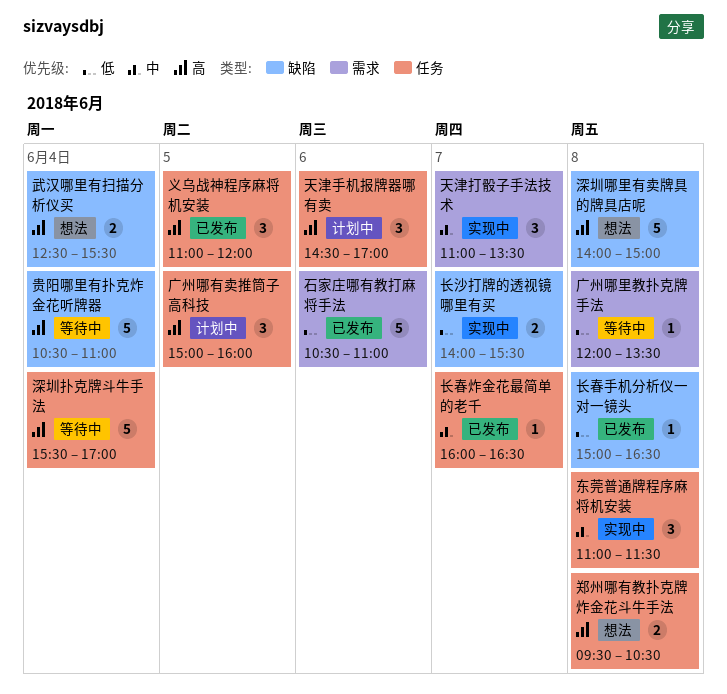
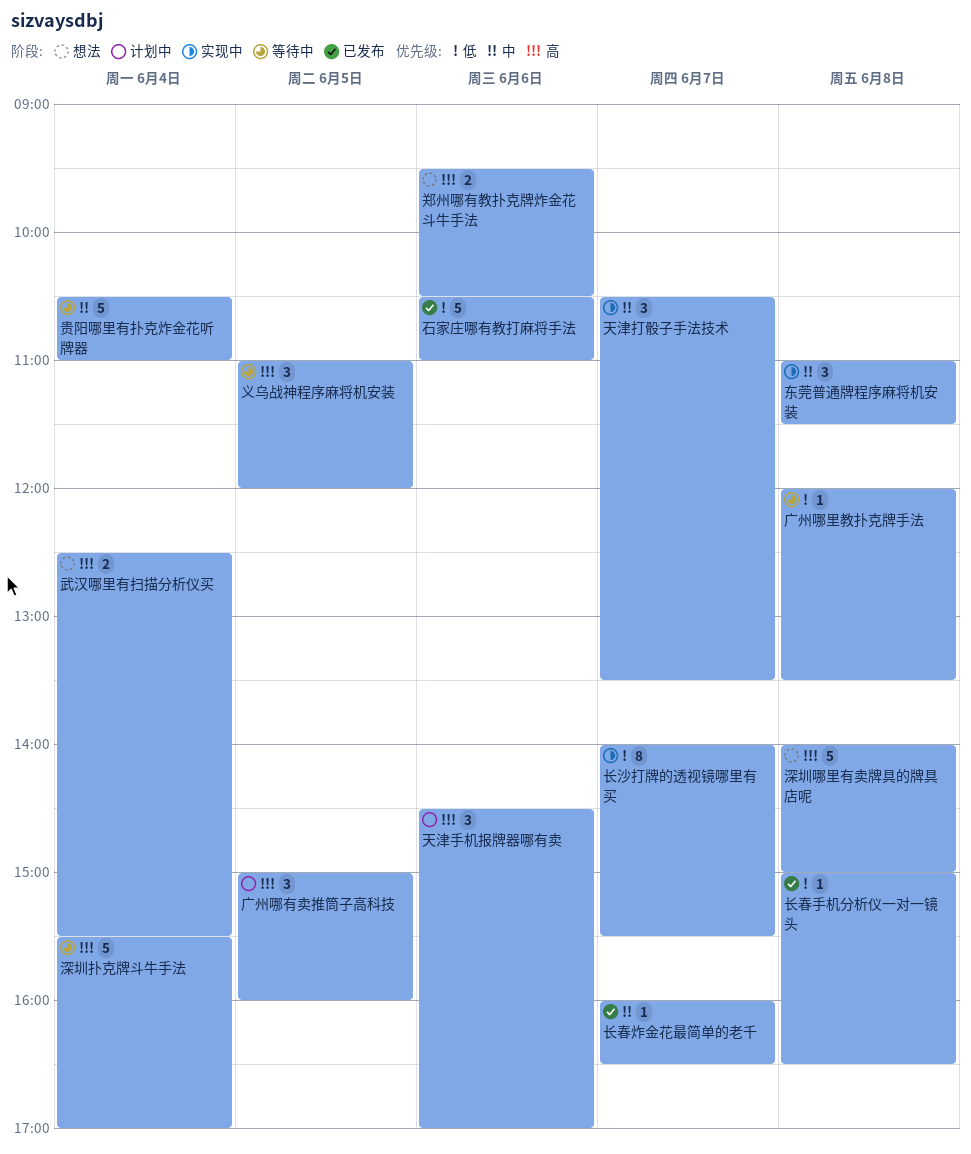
义乌战神程序麻将机安装, status: 已发布 -> 等待中
天津打骰子手法技术, begins: 11:00 -> 10:30
贵阳哪里有扑克炸金花听牌器, priority: 高 -> 中
郑州哪有教扑克牌炸金花斗牛手法, day: Jun 8 -> Jun 6
长沙打牌的透视镜哪里有买, estimate: 2 -> 8

